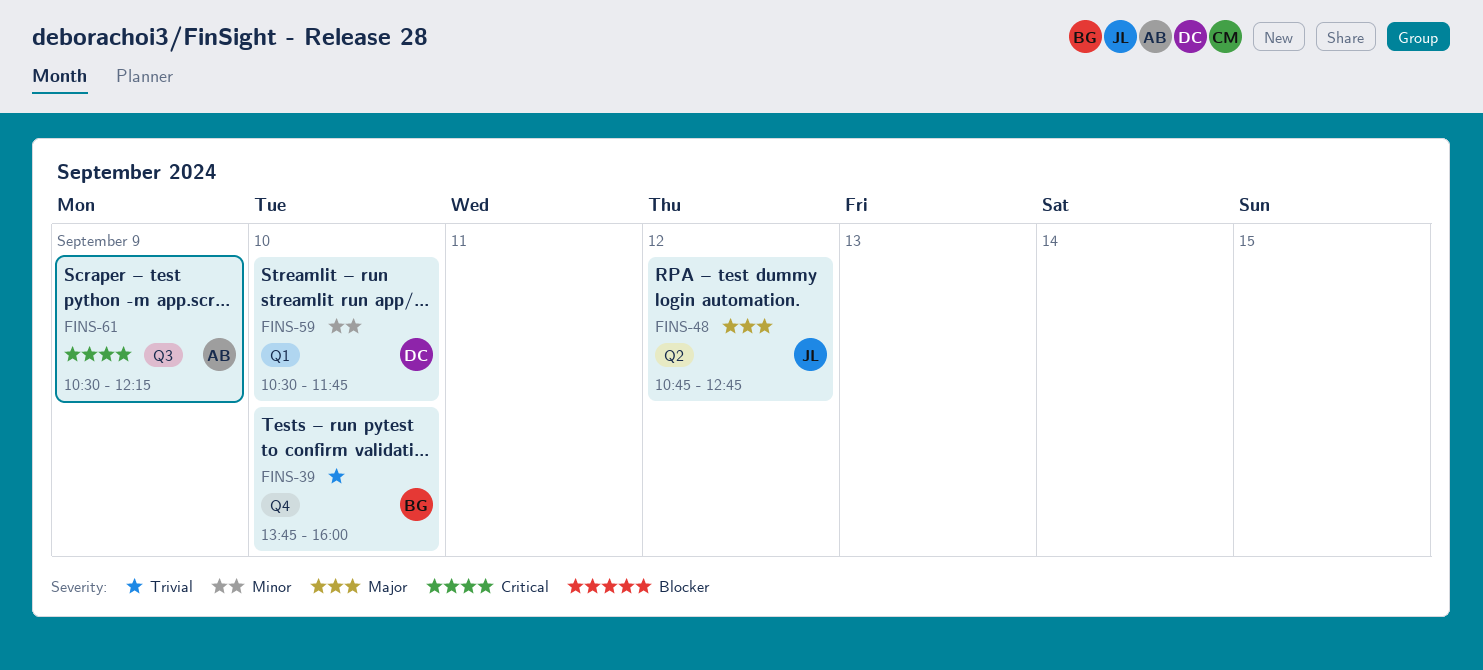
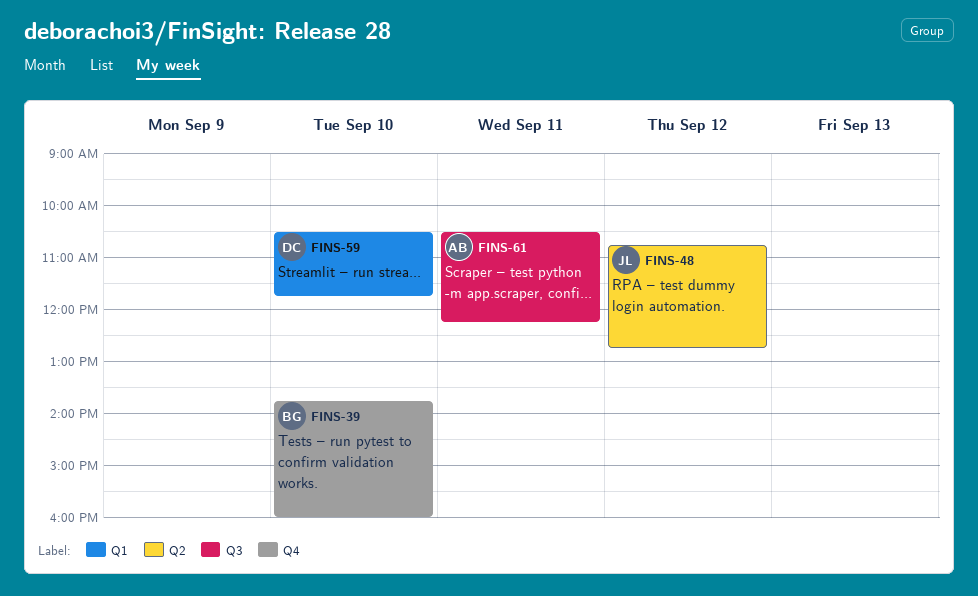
FINS-61, day: Sep 9 -> Sep 11

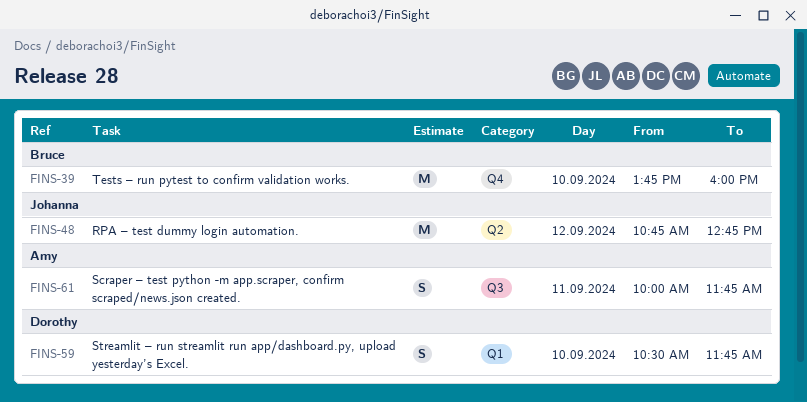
FINS-61, begins: 10:30 -> 10:00
FINS-61, ends: 12:15 -> 11:45

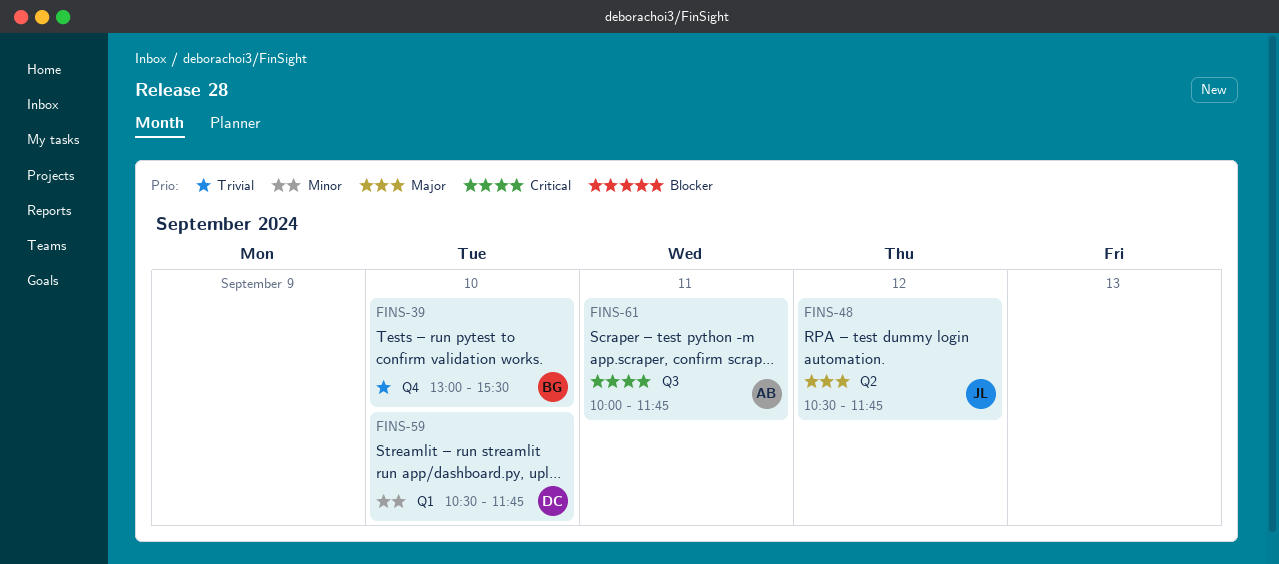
FINS-39, begins: 13:45 -> 13:00
FINS-39, ends: 16:00 -> 15:30
FINS-48, begins: 10:45 -> 10:30
FINS-48, ends: 12:45 -> 11:45

